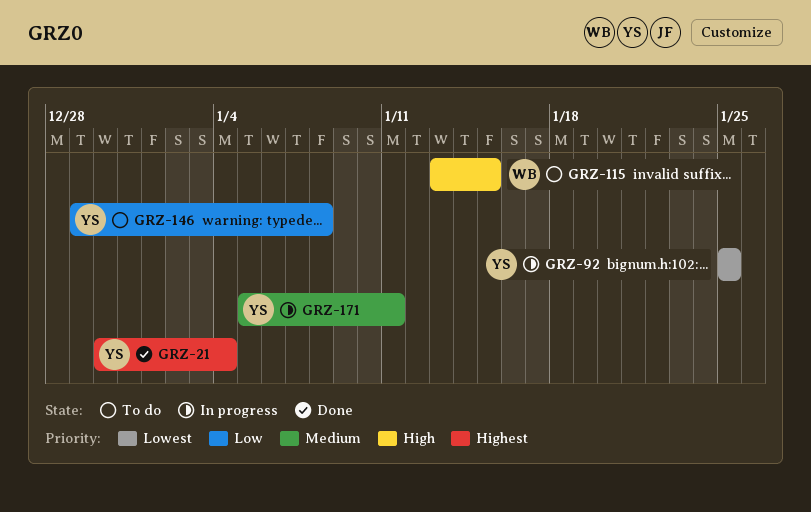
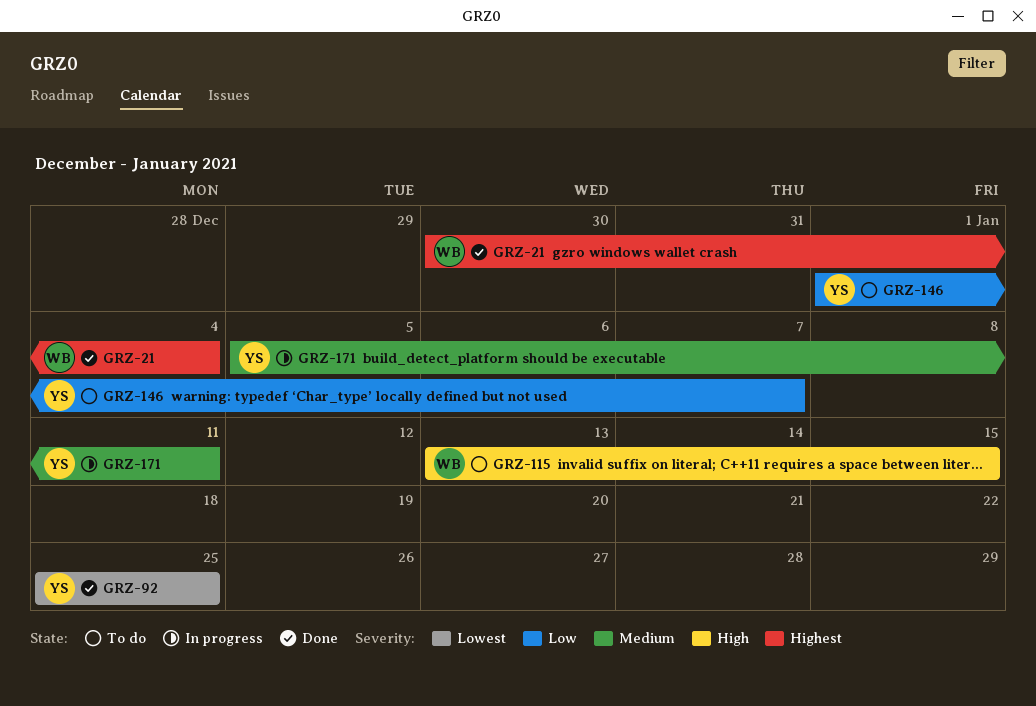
GRZ-21, owner: YS -> WB
GRZ-92, status: In progress -> Done
GRZ-146, start: Dec 29 -> Jan 1
GRZ-146, due: Jan 8 -> Jan 7

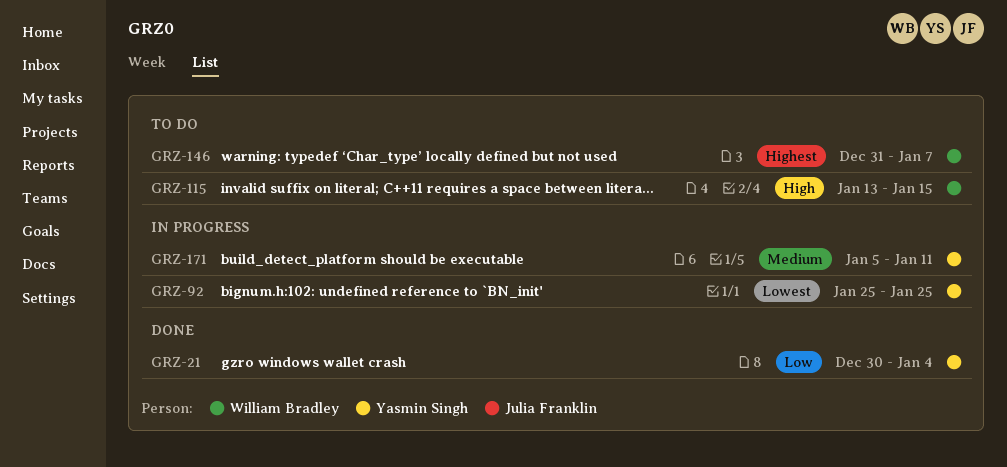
GRZ-21, owner: William Bradley -> Yasmin Singh
GRZ-21, priority: Highest -> Low
GRZ-92, status: Done -> In progress
GRZ-146, owner: Yasmin Singh -> William Bradley
GRZ-146, priority: Low -> Highest
GRZ-146, start: Jan 1 -> Dec 31

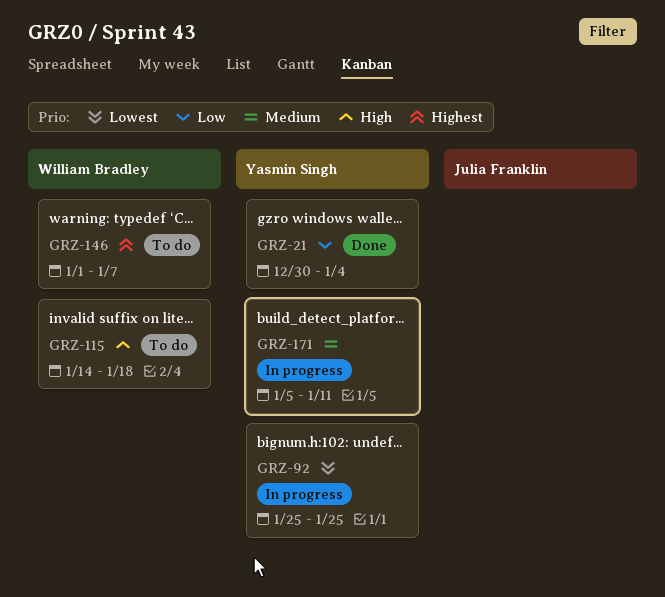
GRZ-115, start: Jan 13 -> Jan 14
GRZ-115, due: Jan 15 -> Jan 18
GRZ-146, start: Dec 31 -> Jan 1

